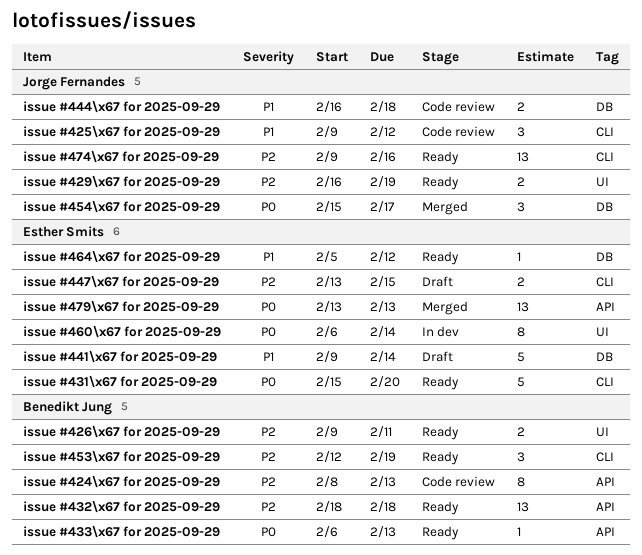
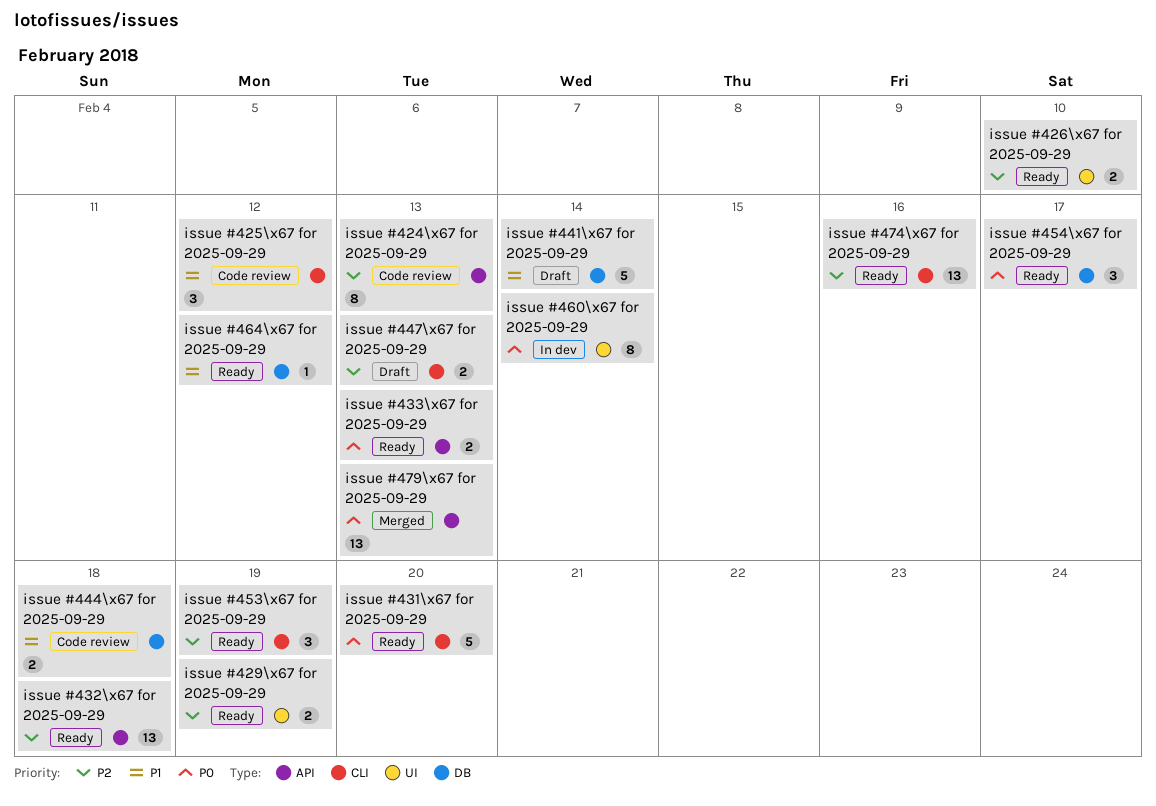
issue #426\x67 for 2025-09-29, due: Feb 11 -> Feb 10
issue #433\x67 for 2025-09-29, estimate: 1 -> 2
issue #447\x67 for 2025-09-29, due: Feb 15 -> Feb 13
issue #454\x67 for 2025-09-29, status: Merged -> Ready

